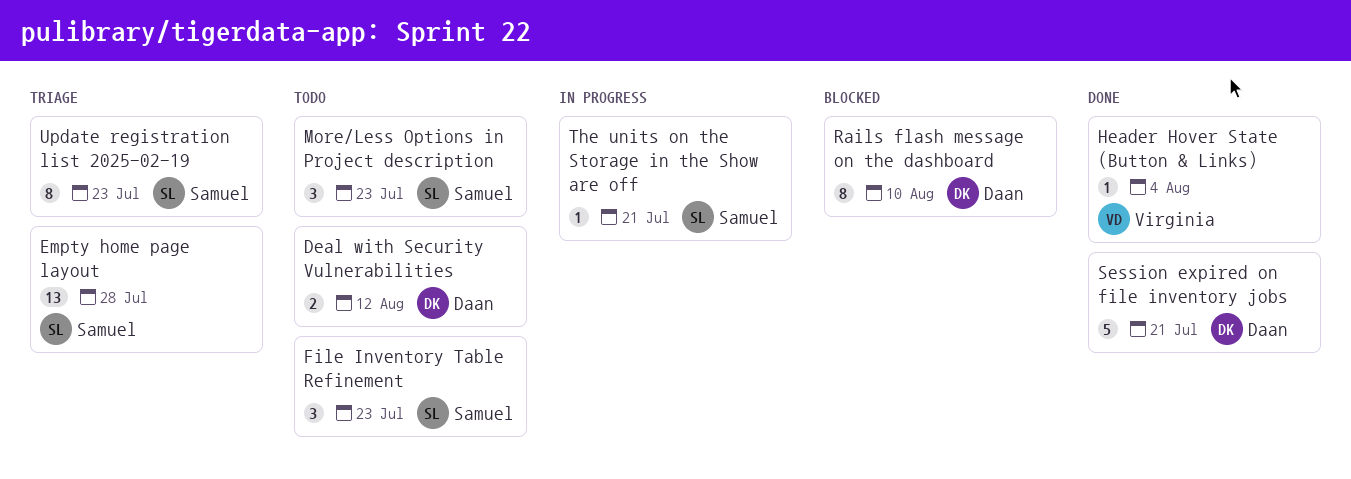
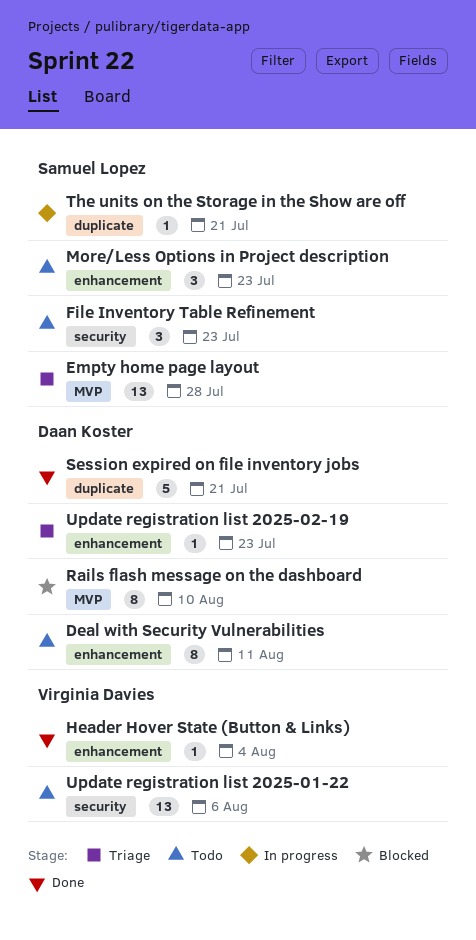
Deal with Security Vulnerabilities, estimate: 2 -> 8
Deal with Security Vulnerabilities, due: Aug 12 -> Aug 11
Update registration list 2025-01-22: none -> present
Update registration list 2025-02-19, owner: Samuel Lopez -> Daan Koster
Update registration list 2025-02-19, estimate: 8 -> 1

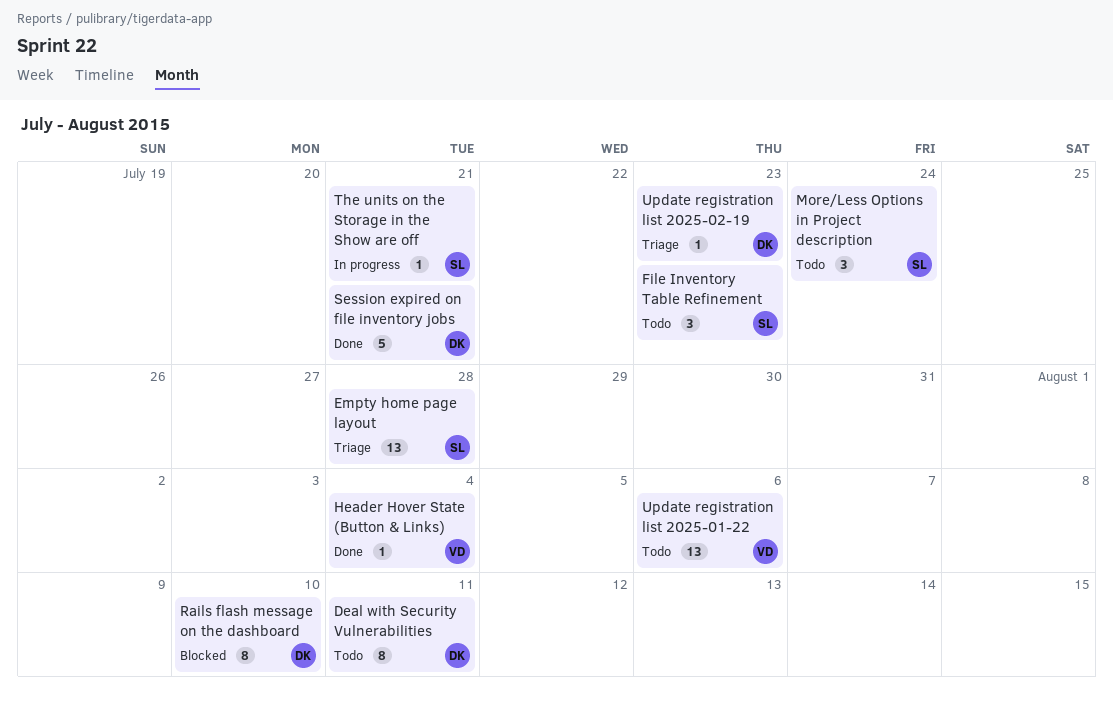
More/Less Options in Project description, due: Jul 23 -> Jul 24

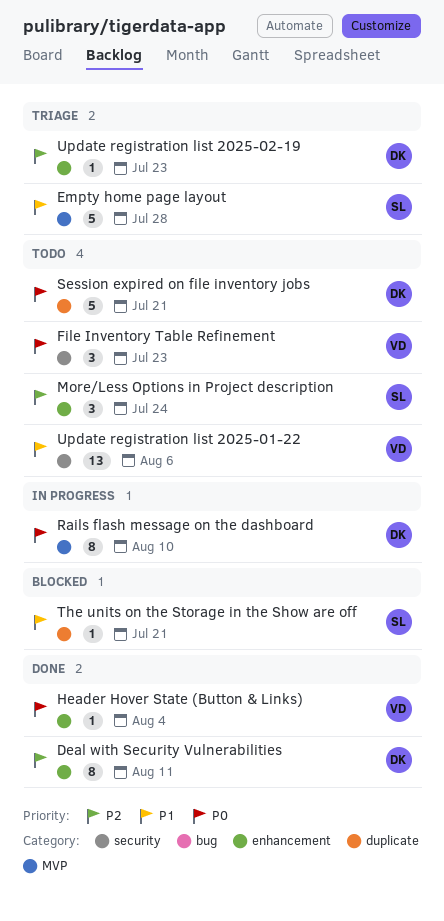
Deal with Security Vulnerabilities, status: Todo -> Done
Empty home page layout, estimate: 13 -> 5
File Inventory Table Refinement, owner: SL -> VD
Rails flash message on the dashboard, status: Blocked -> In progress
Session expired on file inventory jobs, status: Done -> Todo
The units on the Storage in the Show are off, status: In progress -> Blocked

